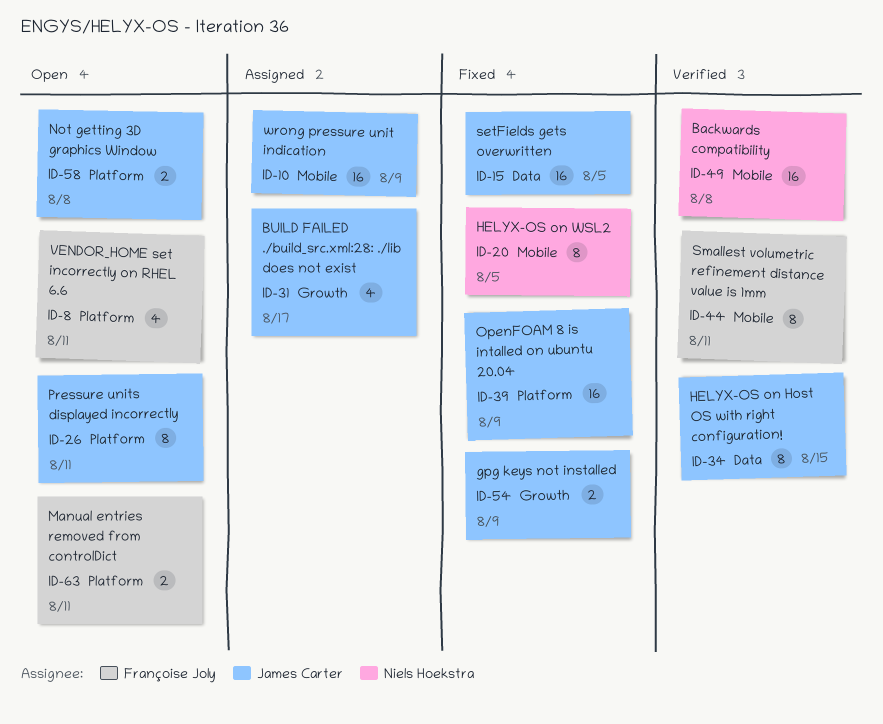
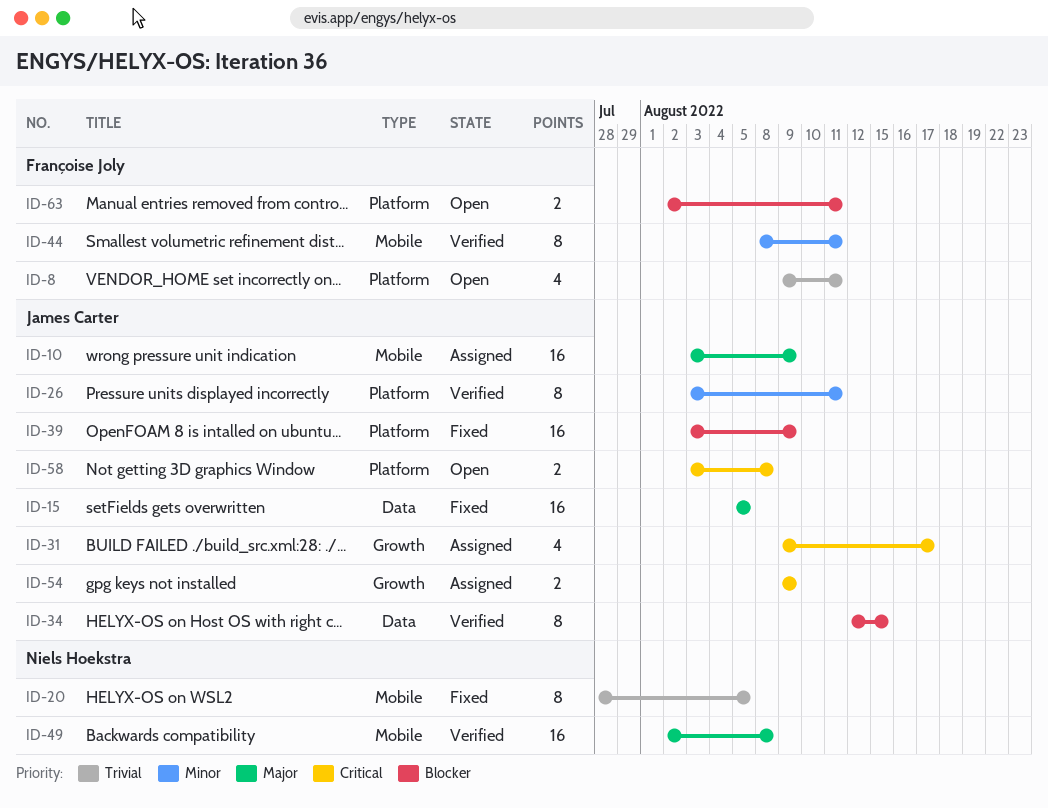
ID-26, status: Open -> Verified
ID-54, status: Fixed -> Assigned

